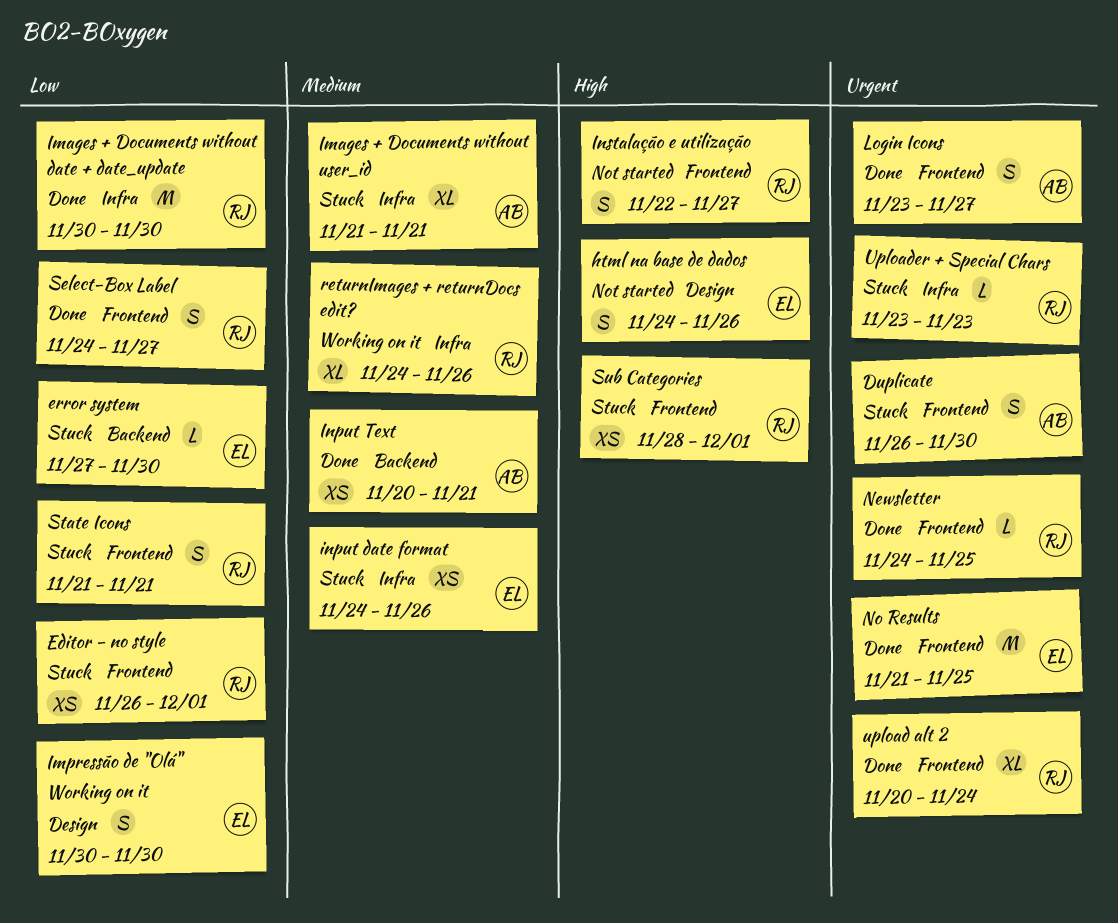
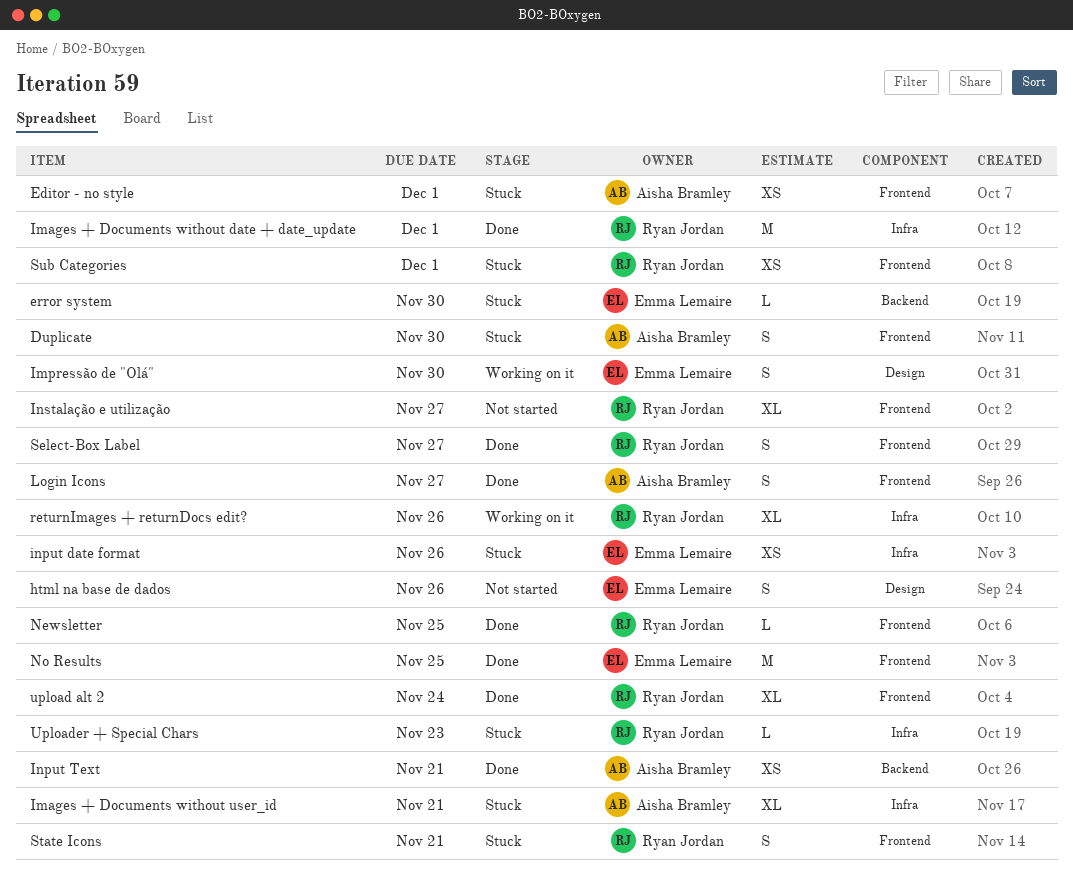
Editor - no style, owner: Ryan Jordan -> Aisha Bramley
Images + Documents without date + date_update, due: Nov 30 -> Dec 1
Instalação e utilização, estimate: S -> XL

